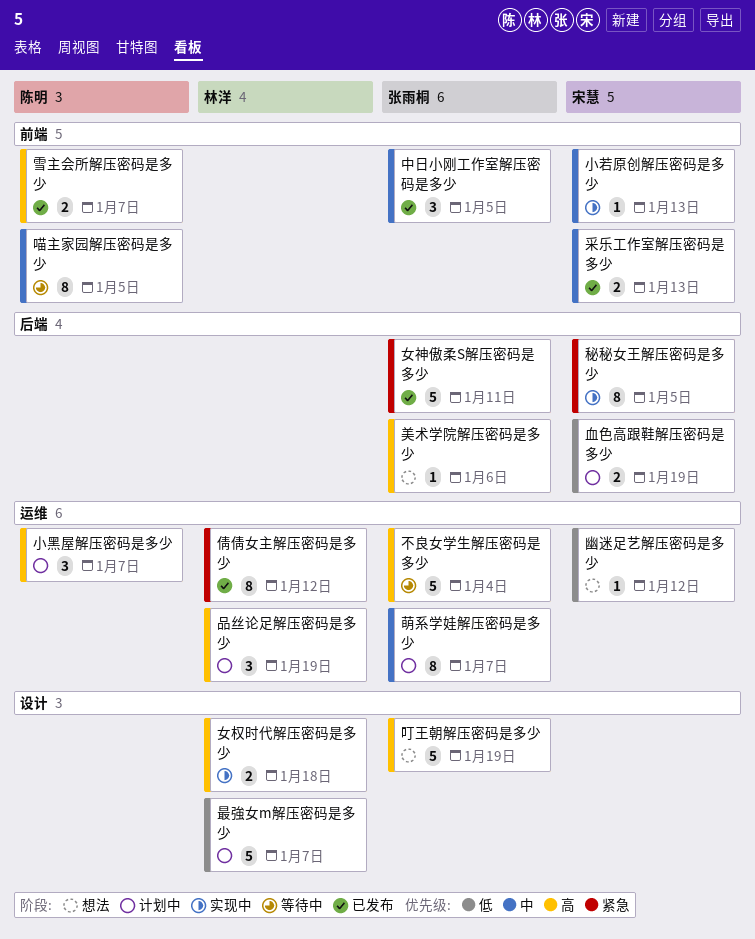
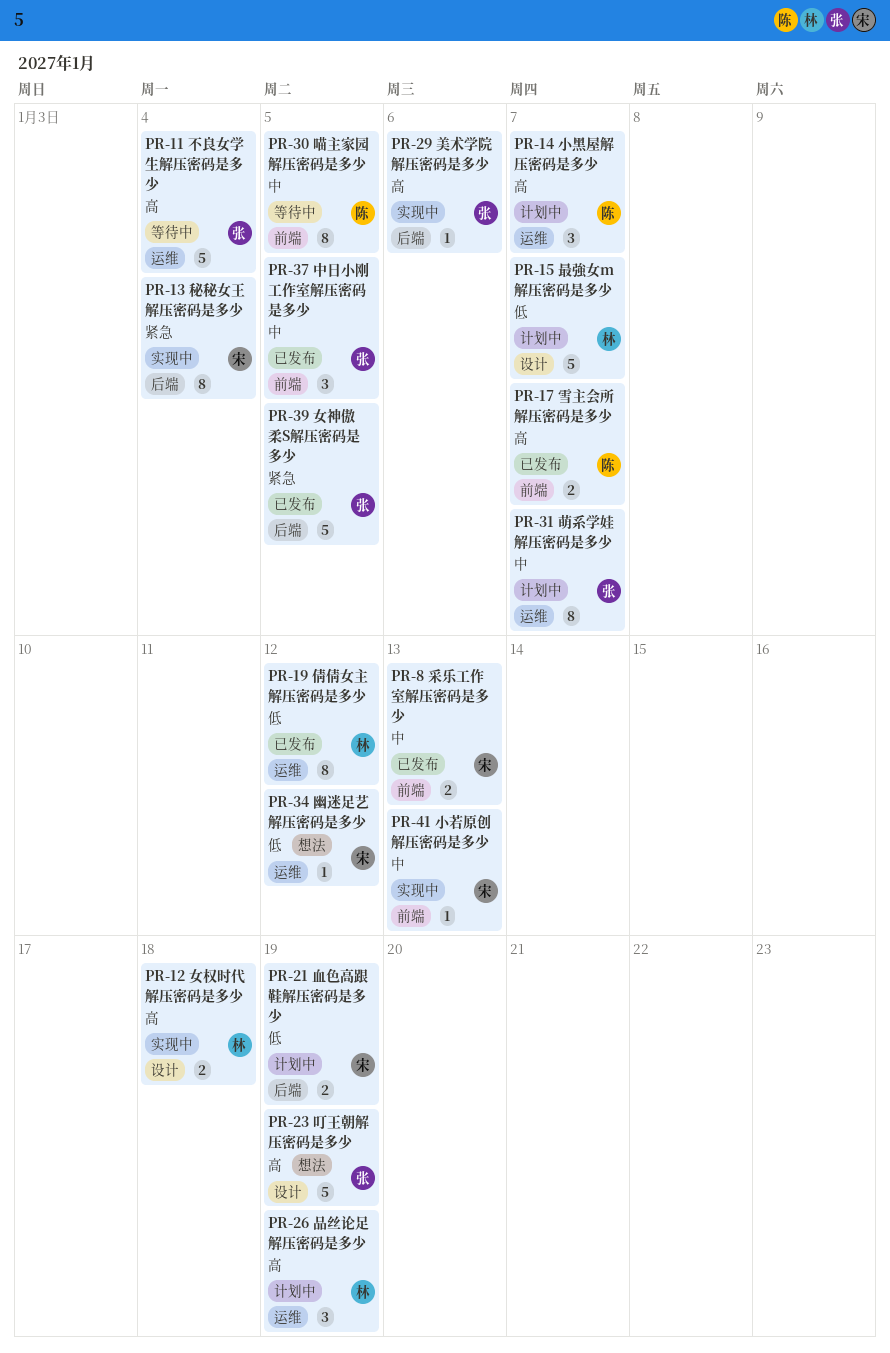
倩倩女主解压密码是多少, priority: 紧急 -> 低
女神傲柔S解压密码是多少, due: Jan 11 -> Jan 5
秘秘女王解压密码是多少, due: Jan 5 -> Jan 4
美术学院解压密码是多少, status: 想法 -> 实现中

